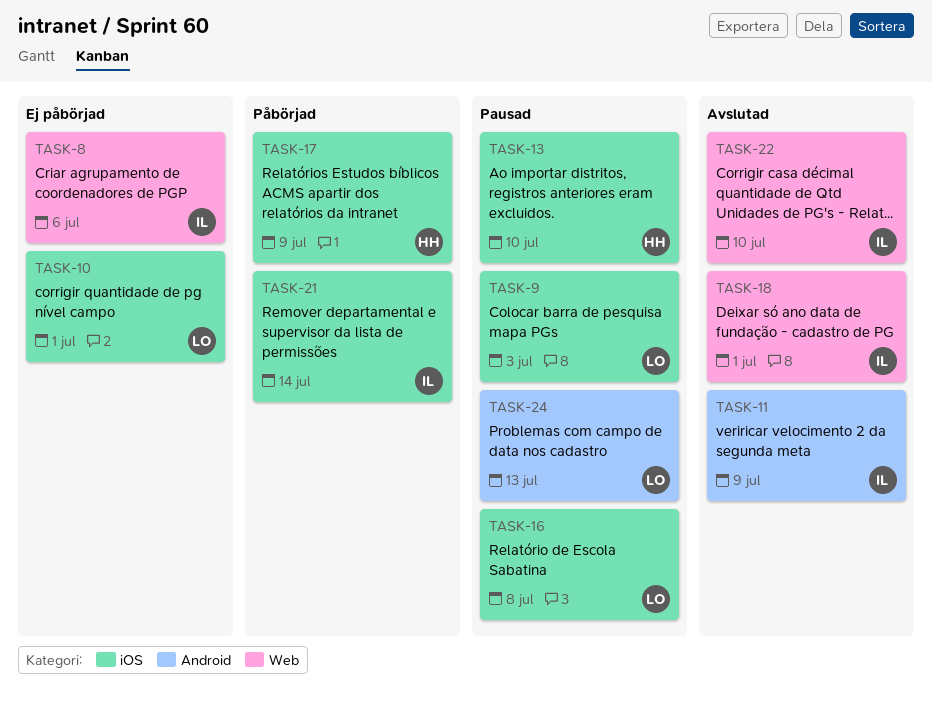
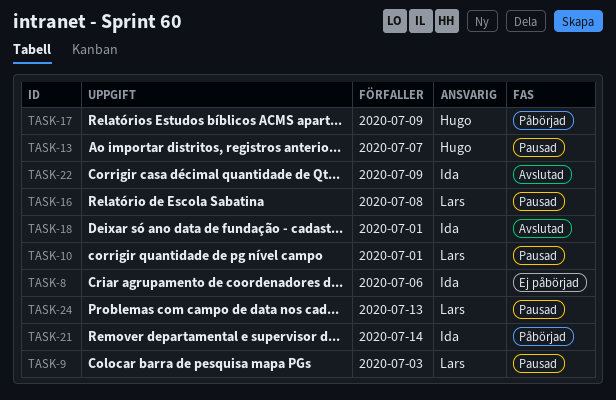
TASK-10, status: Ej påbörjad -> Pausad
TASK-11: present -> none
TASK-13, due: Jul 10 -> Jul 7
TASK-22, due: Jul 10 -> Jul 9

